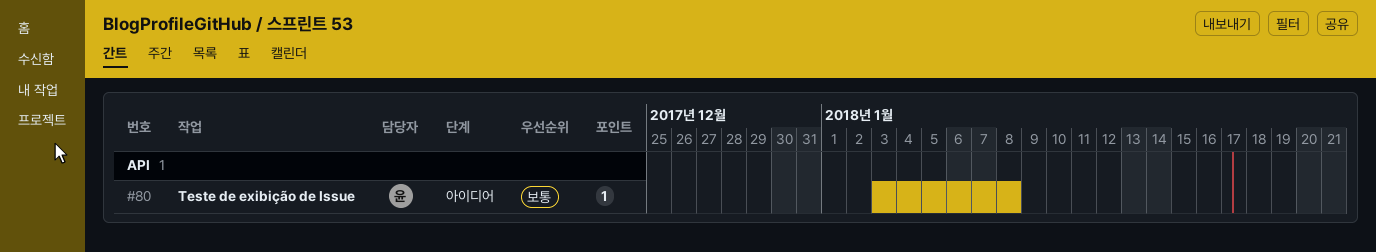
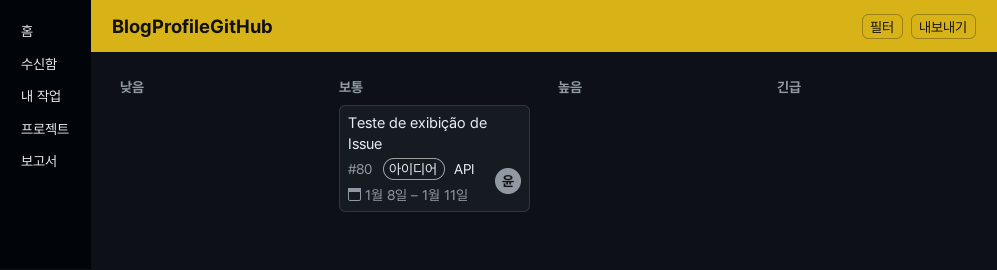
#80, start: Jan 3 -> Jan 8
#80, due: Jan 8 -> Jan 11

